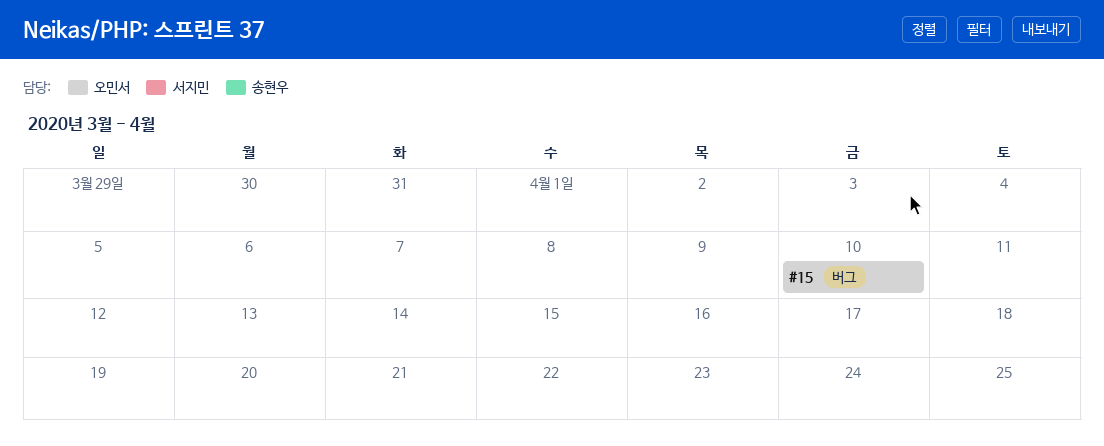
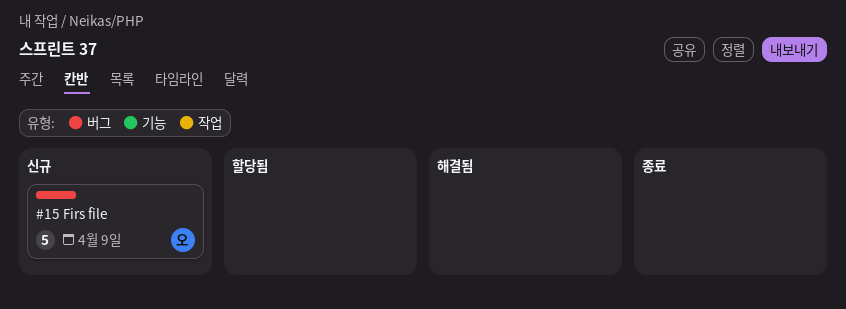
#15, due: Apr 10 -> Apr 9

